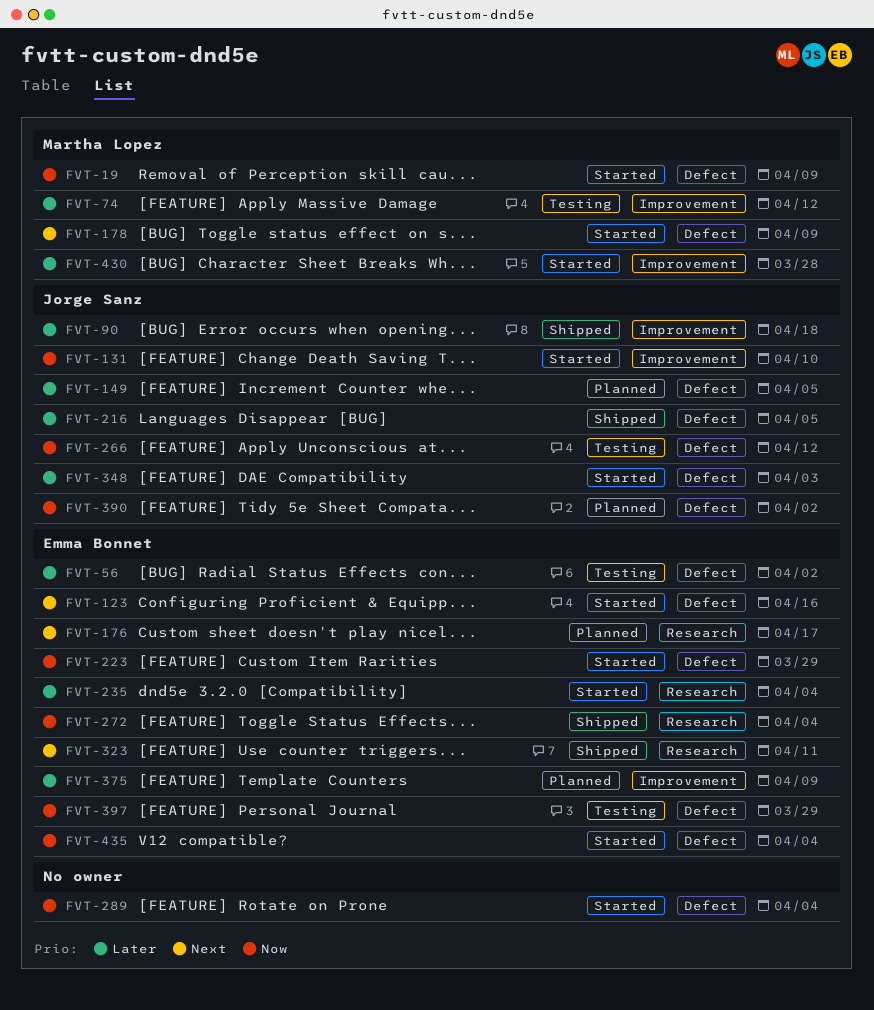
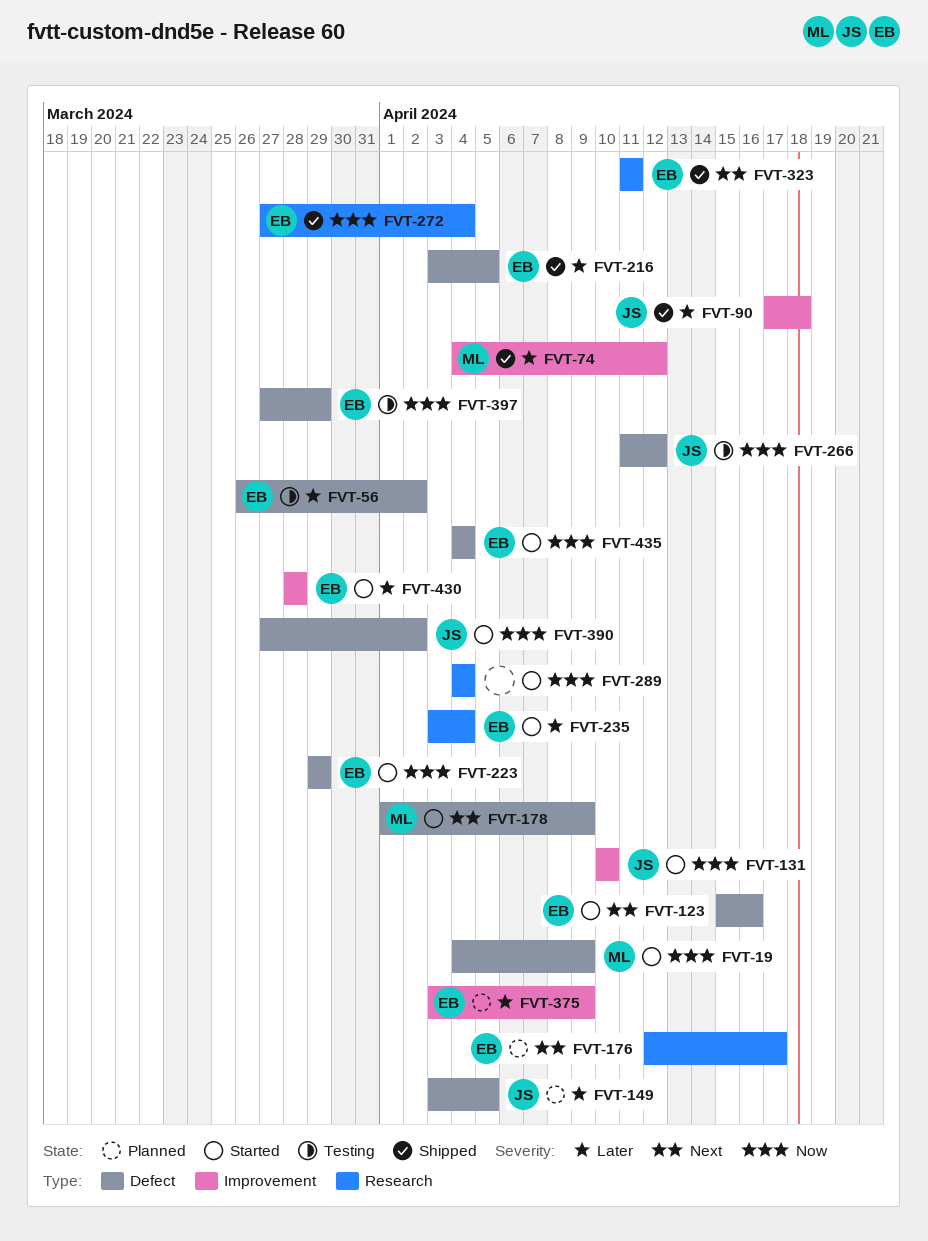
FVT-74, status: Testing -> Shipped
FVT-216, owner: Jorge Sanz -> Emma Bonnet
FVT-289, label: Defect -> Research
FVT-348: present -> none
FVT-390, status: Planned -> Started
FVT-430, owner: Martha Lopez -> Emma Bonnet

